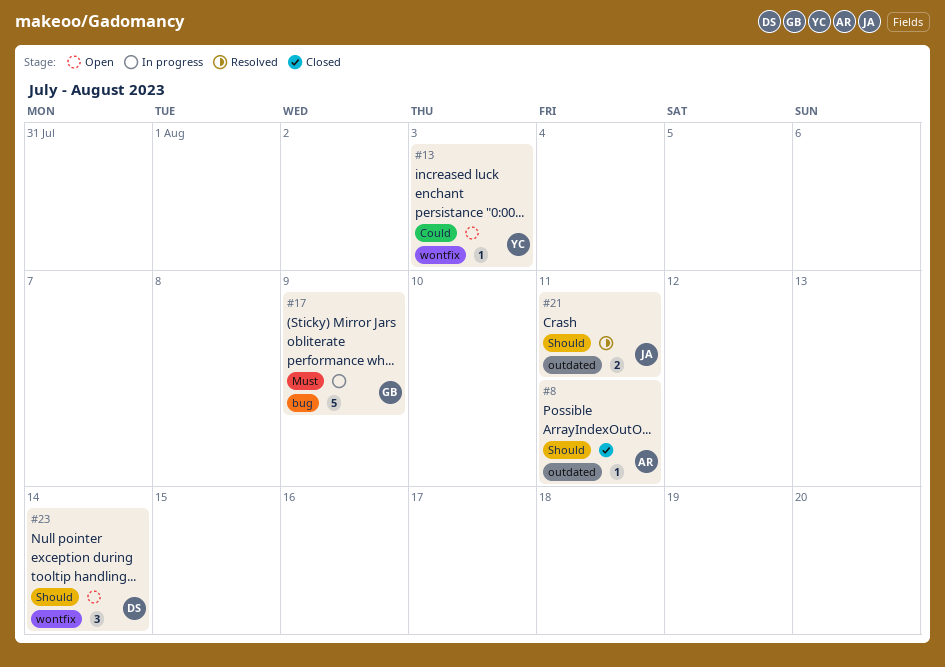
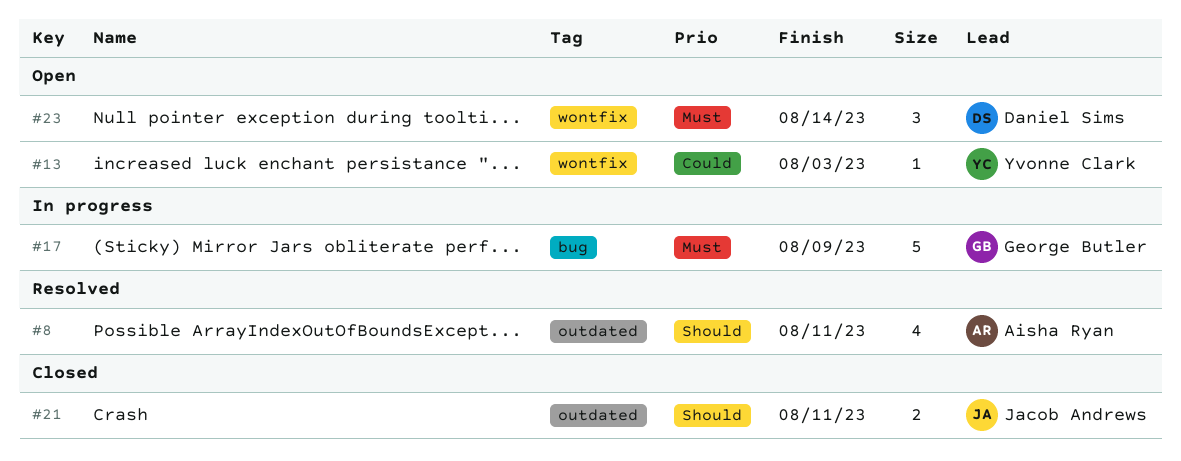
#8, status: Closed -> Resolved
#8, estimate: 1 -> 4
#21, status: Resolved -> Closed
#23, priority: Should -> Must

